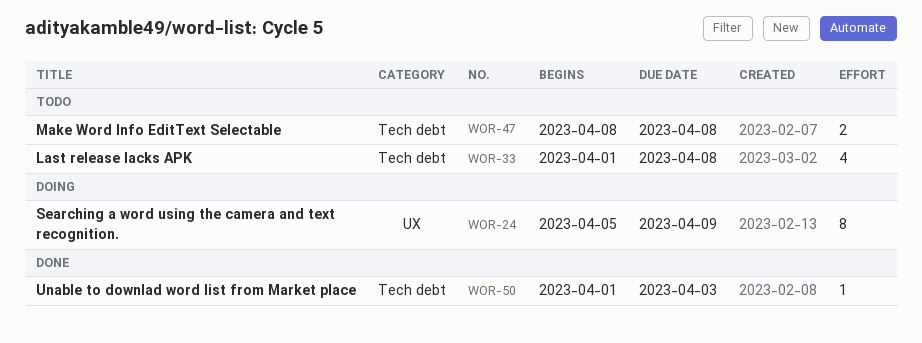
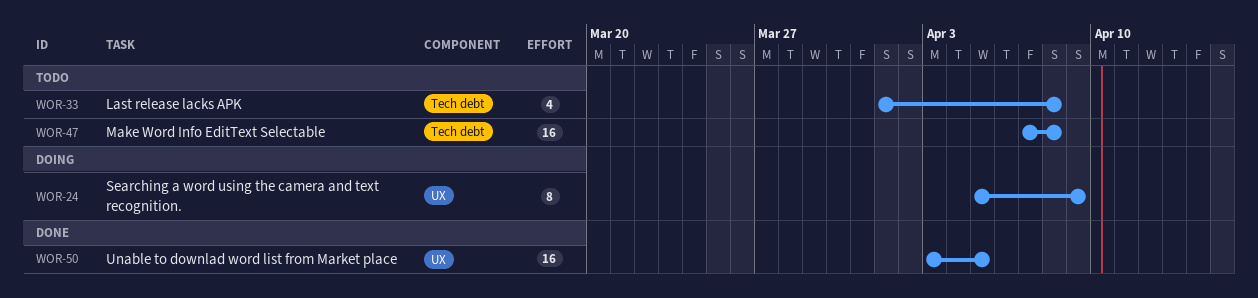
WOR-47, estimate: 2 -> 16
WOR-47, start: Apr 8 -> Apr 7
WOR-50, label: Tech debt -> UX
WOR-50, estimate: 1 -> 16
WOR-50, start: Apr 1 -> Apr 3
WOR-50, due: Apr 3 -> Apr 5

